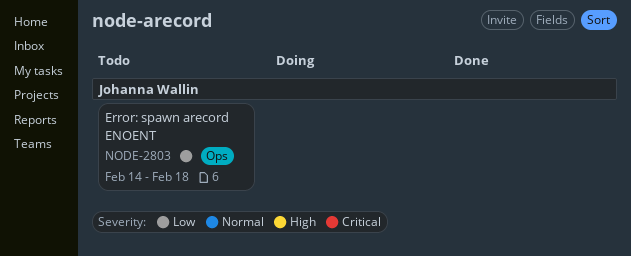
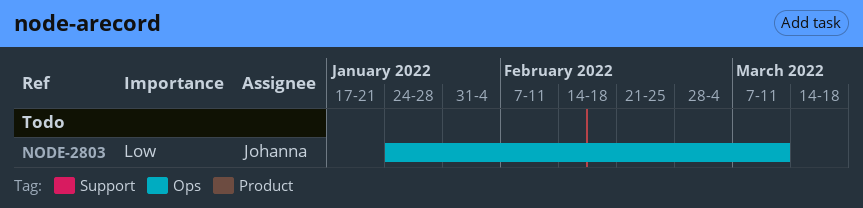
NODE-2803, start: Feb 14 -> Jan 24
NODE-2803, due: Feb 18 -> Mar 11

